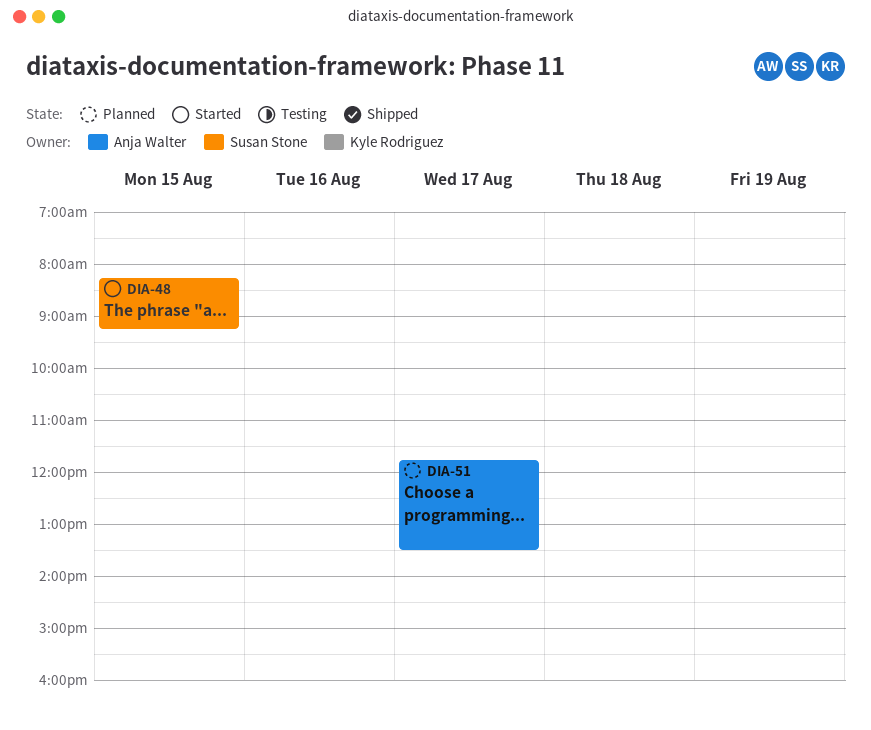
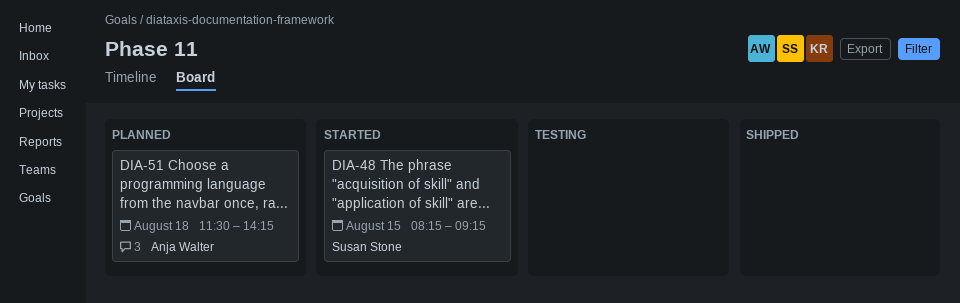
DIA-51, day: Aug 17 -> Aug 18
DIA-51, begins: 11:45 -> 11:30
DIA-51, ends: 13:30 -> 14:15

